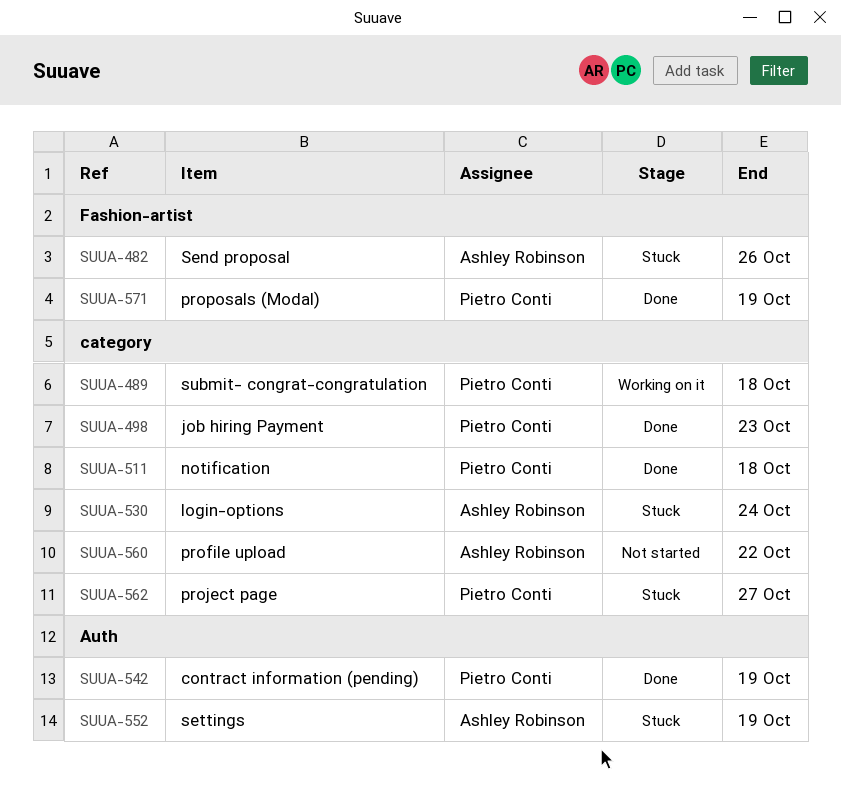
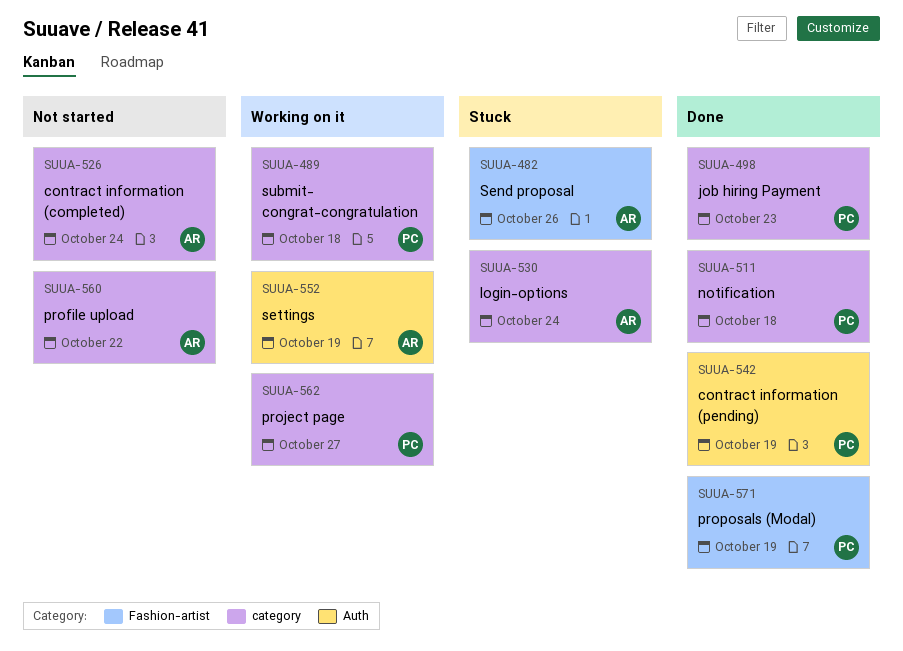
SUUA-526: none -> present
SUUA-552, status: Stuck -> Working on it
SUUA-562, status: Stuck -> Working on it

